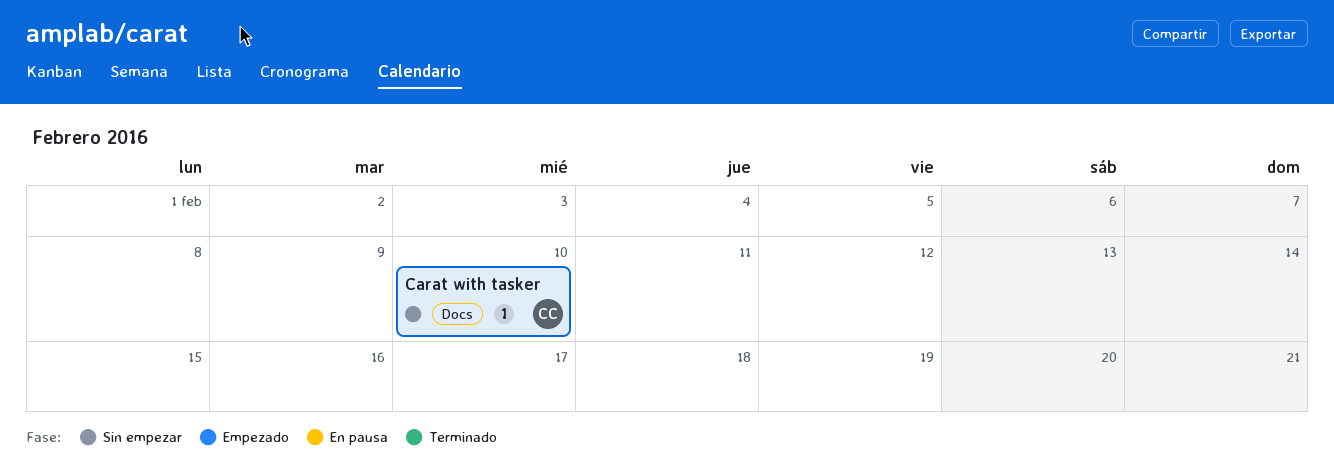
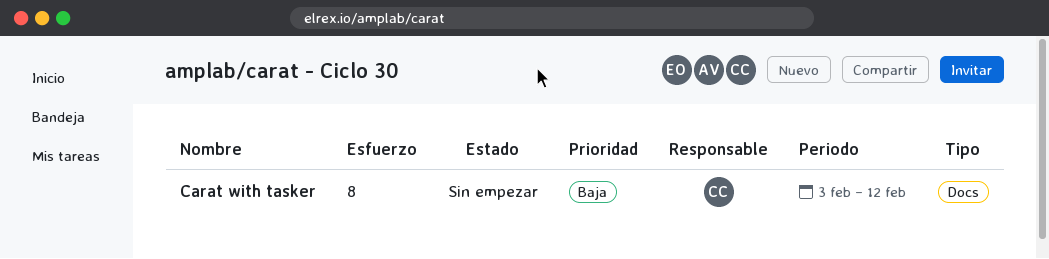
Carat with tasker, estimate: 1 -> 8
Carat with tasker, due: Feb 10 -> Feb 12

